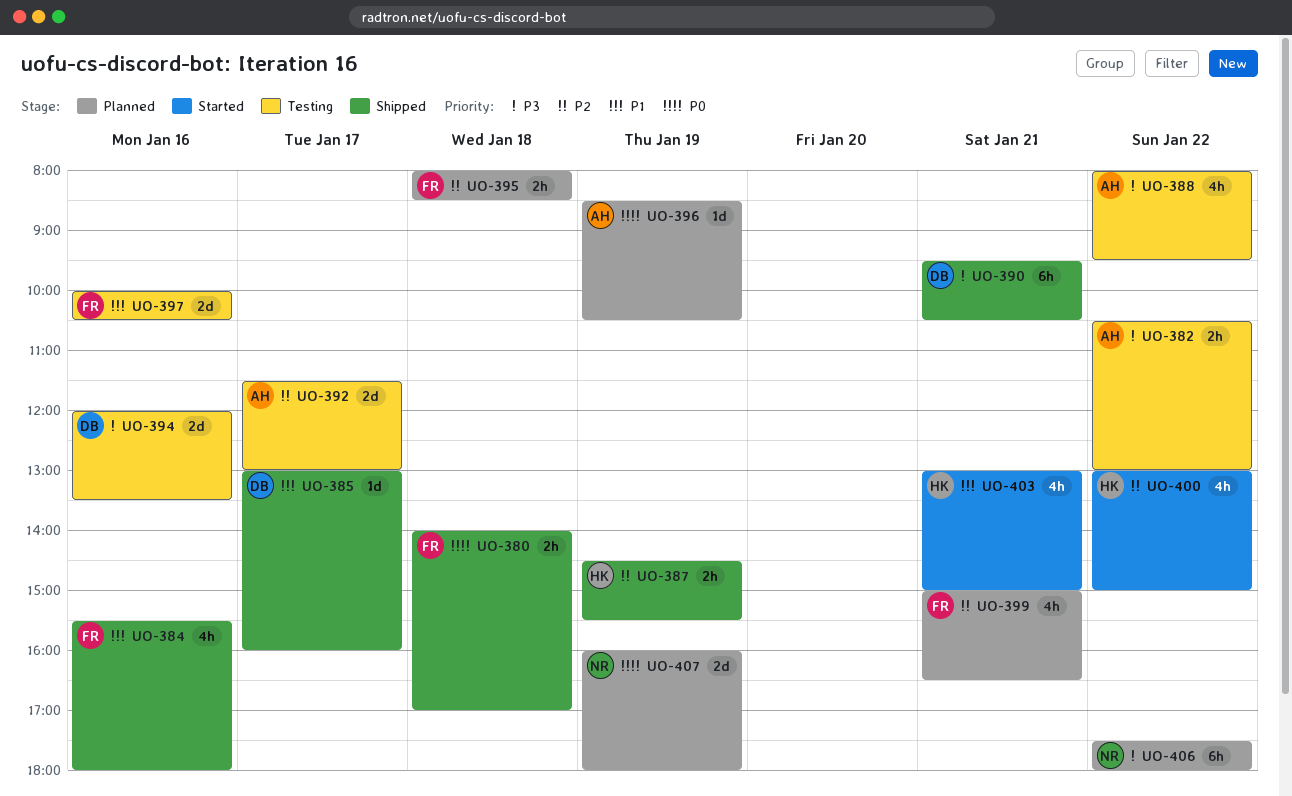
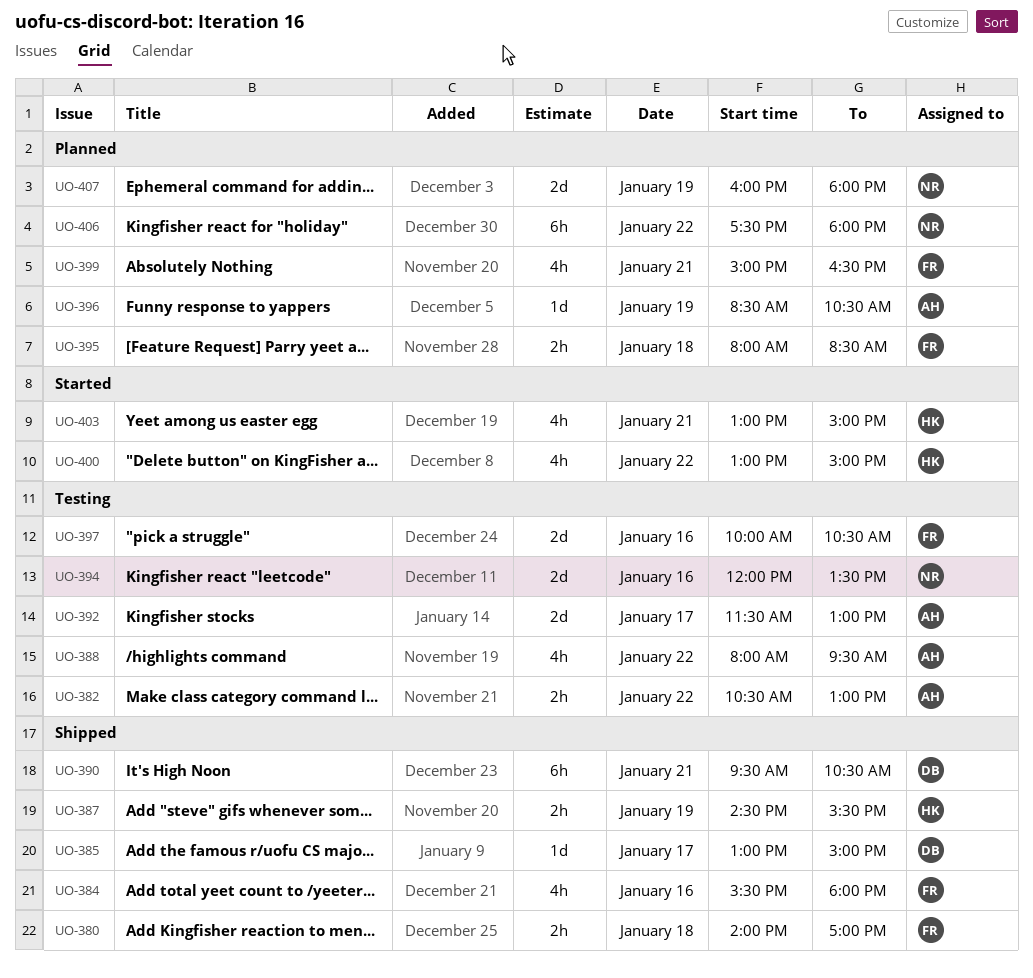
UO-385, ends: 16:00 -> 15:00
UO-394, owner: DB -> NR

